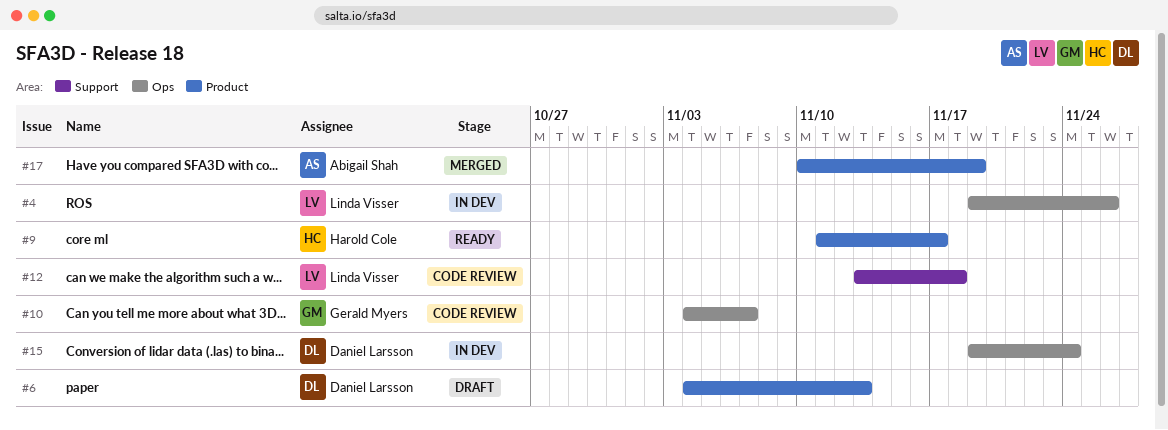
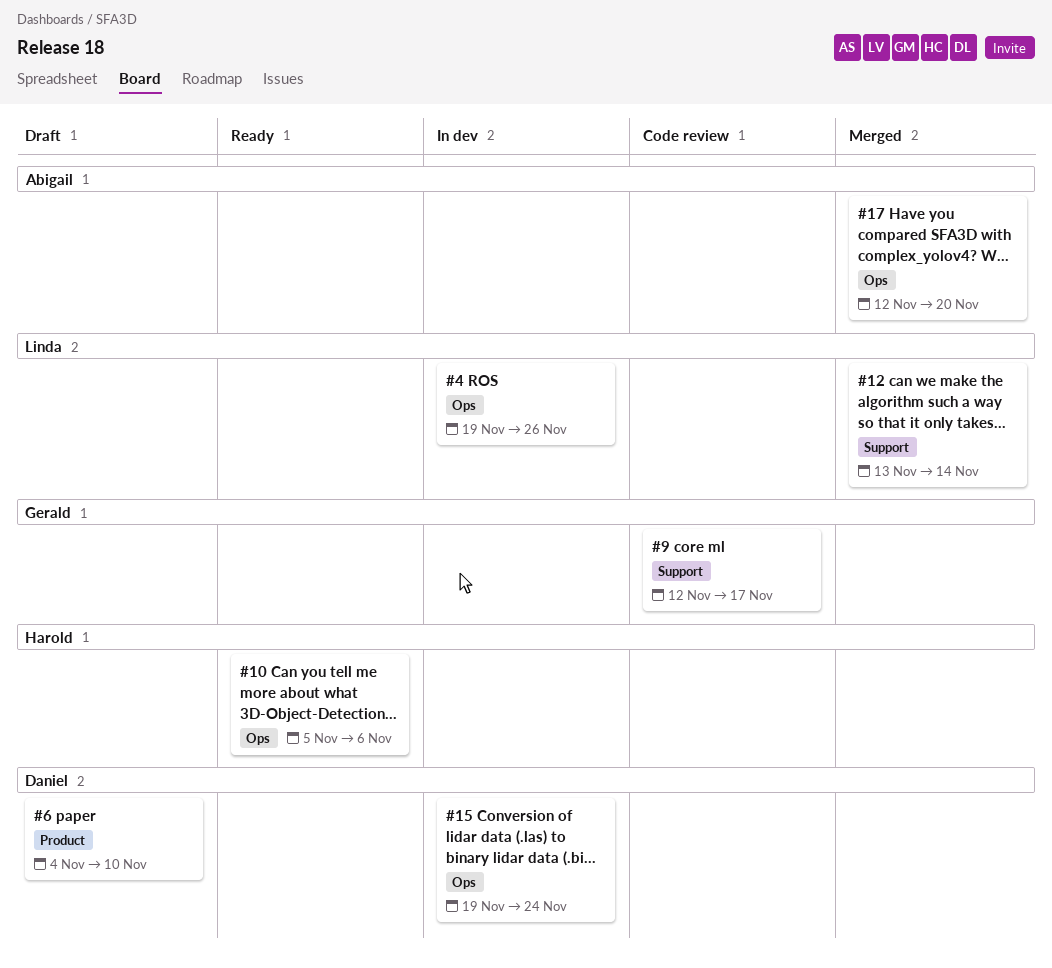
#6, due: Nov 13 -> Nov 10
#9, status: Ready -> Code review
#9, owner: Harold Cole -> Gerald Myers
#9, label: Product -> Support
#9, start: Nov 11 -> Nov 12
#10, status: Code review -> Ready
#10, owner: Gerald Myers -> Harold Cole
#10, start: Nov 4 -> Nov 5
#10, due: Nov 7 -> Nov 6
#12, status: Code review -> Merged
#12, due: Nov 18 -> Nov 14
#17, label: Product -> Ops
#17, start: Nov 10 -> Nov 12
#17, due: Nov 19 -> Nov 20

